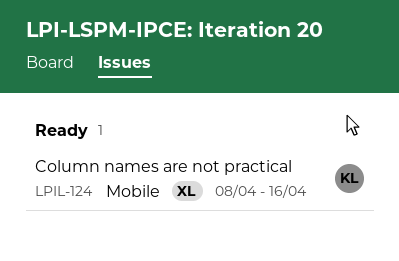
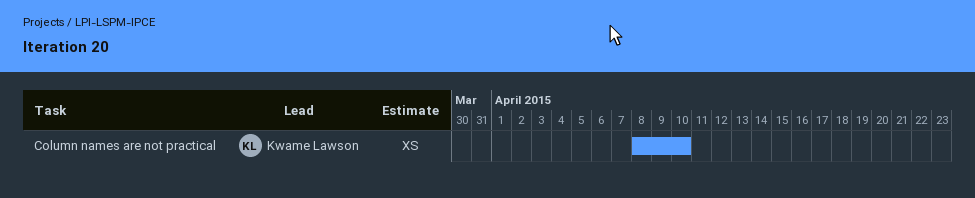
Column names are not practical, estimate: XL -> XS
Column names are not practical, due: Apr 16 -> Apr 10

